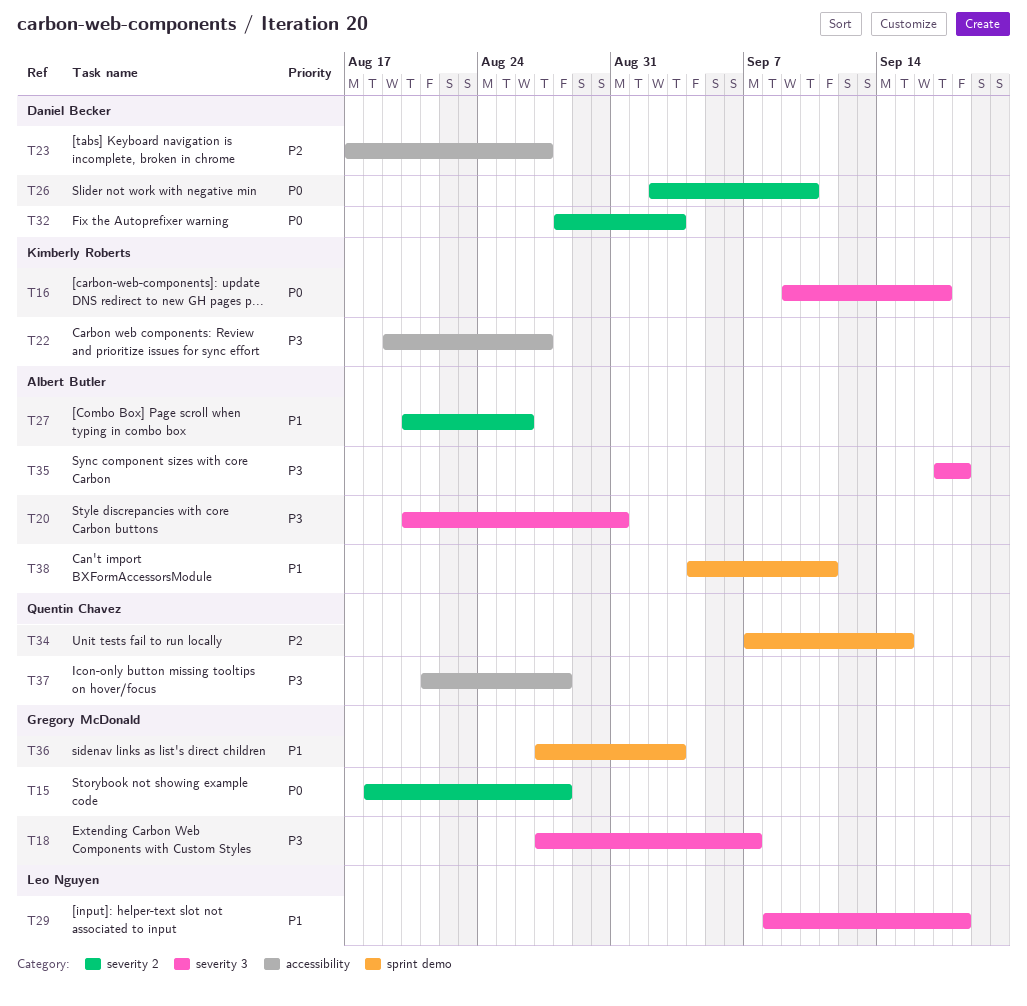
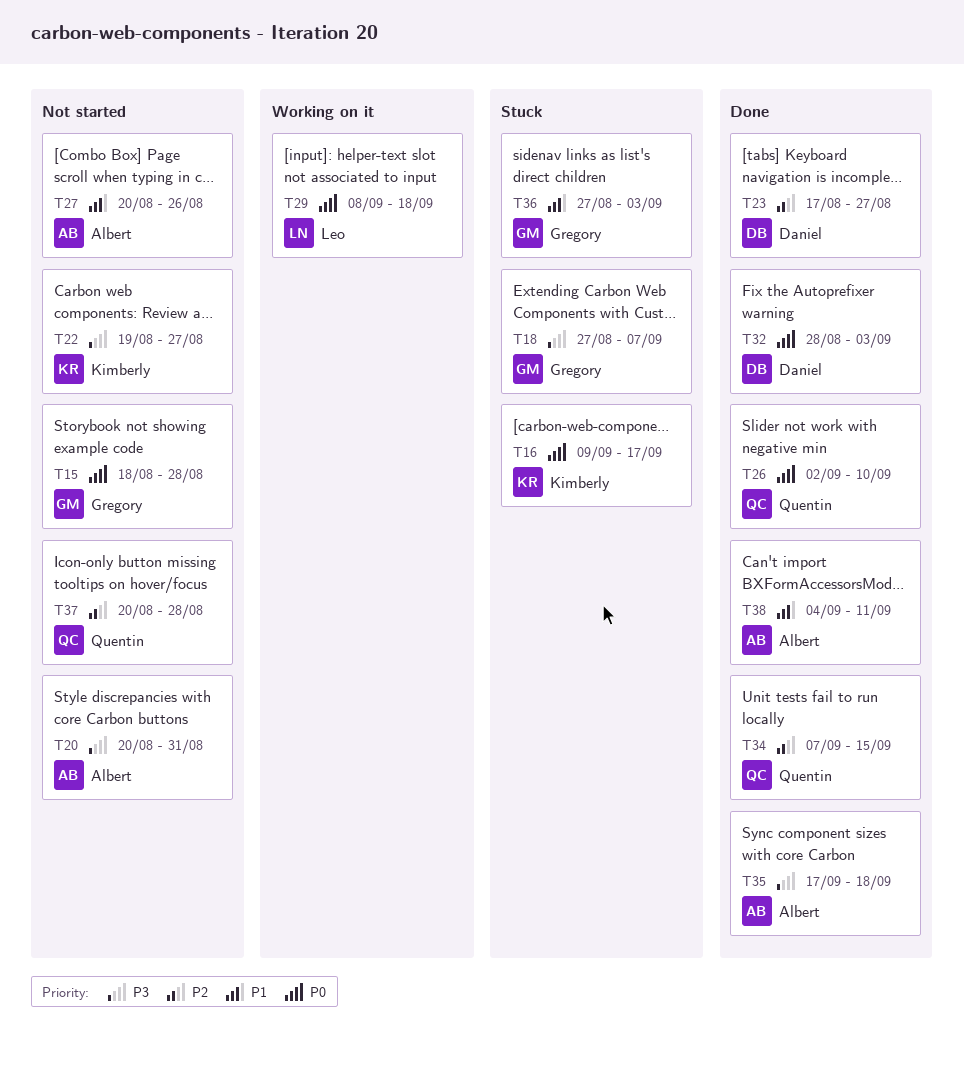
T26, owner: Daniel Becker -> Quentin Chavez
T29, priority: P1 -> P0
T37, priority: P3 -> P2
T37, start: Aug 21 -> Aug 20

